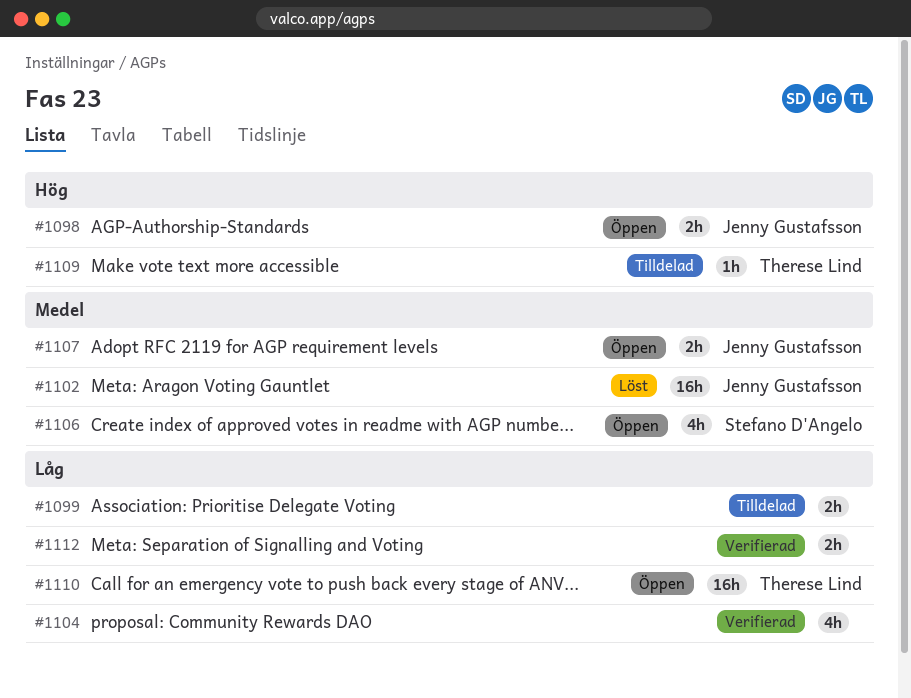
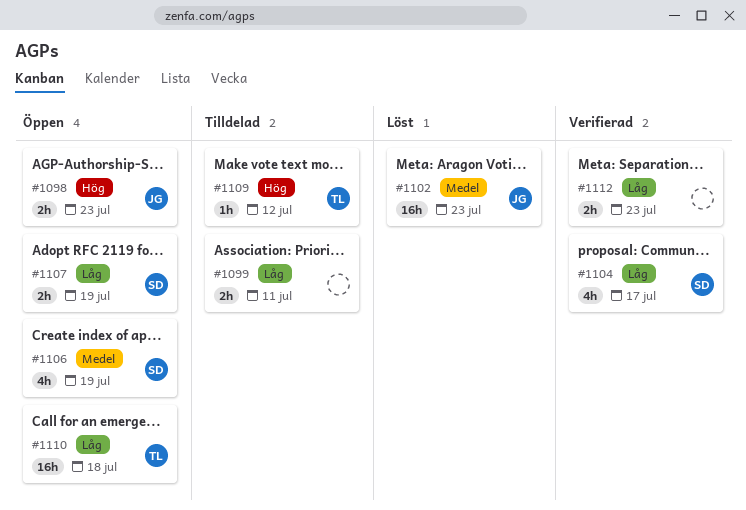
#1104, owner: none -> Stefano D'Angelo
#1107, owner: Jenny Gustafsson -> Stefano D'Angelo
#1107, priority: Medel -> Låg

